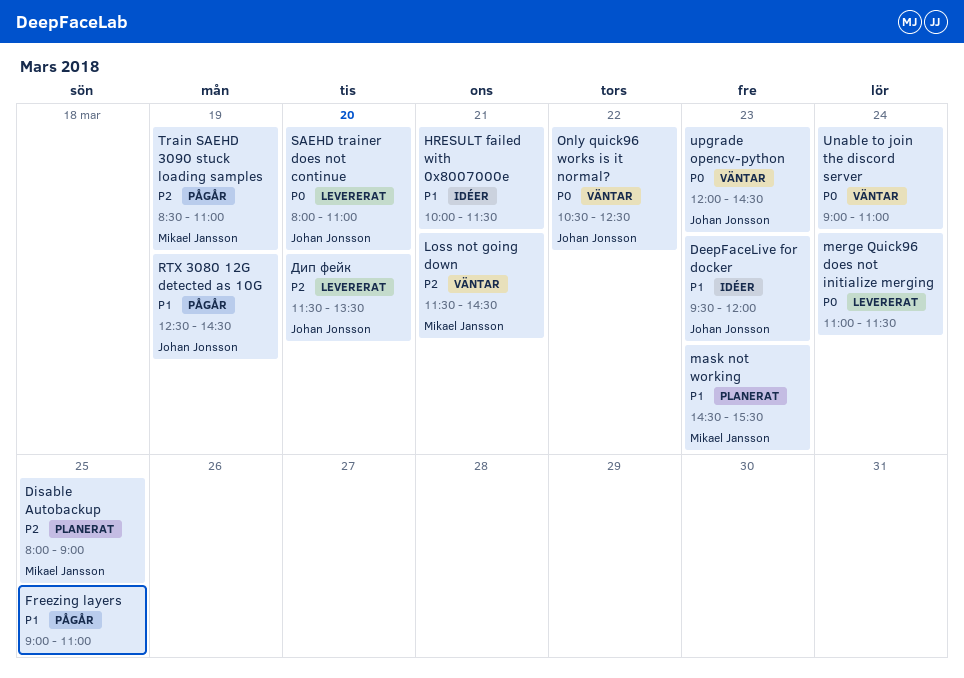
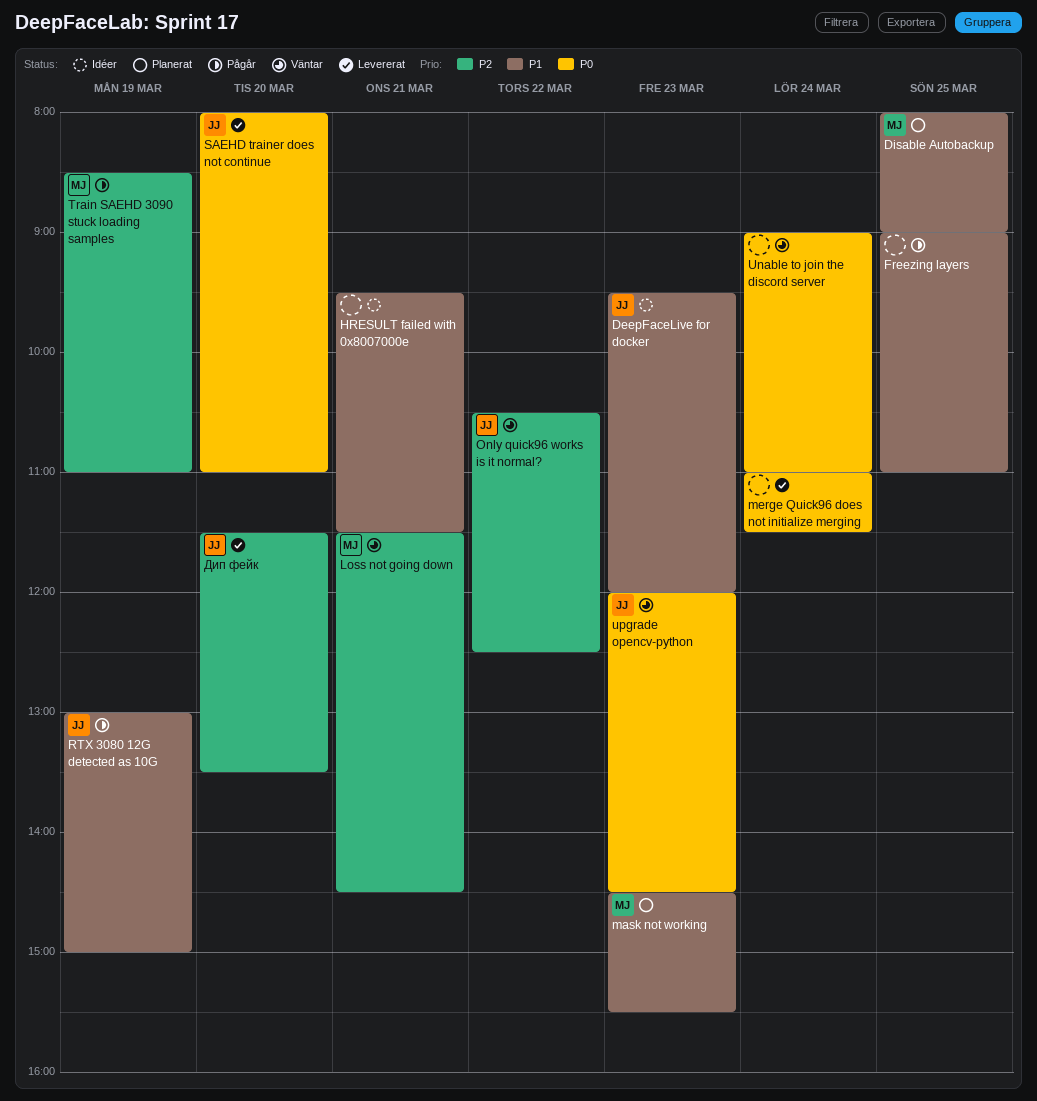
Disable Autobackup, priority: P2 -> P1
HRESULT failed with 0x8007000e, begins: 10:00 -> 09:30
Only quick96 works is it normal?, priority: P0 -> P2
RTX 3080 12G detected as 10G, begins: 12:30 -> 13:00
RTX 3080 12G detected as 10G, ends: 14:30 -> 15:00

